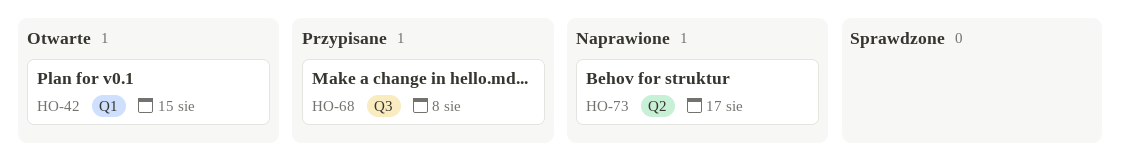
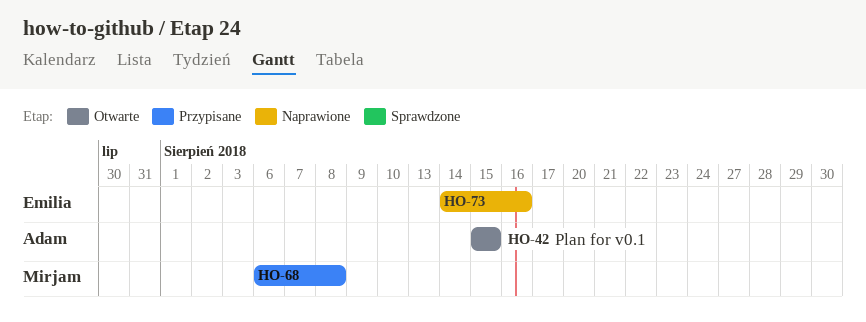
HO-73, due: Aug 17 -> Aug 16

